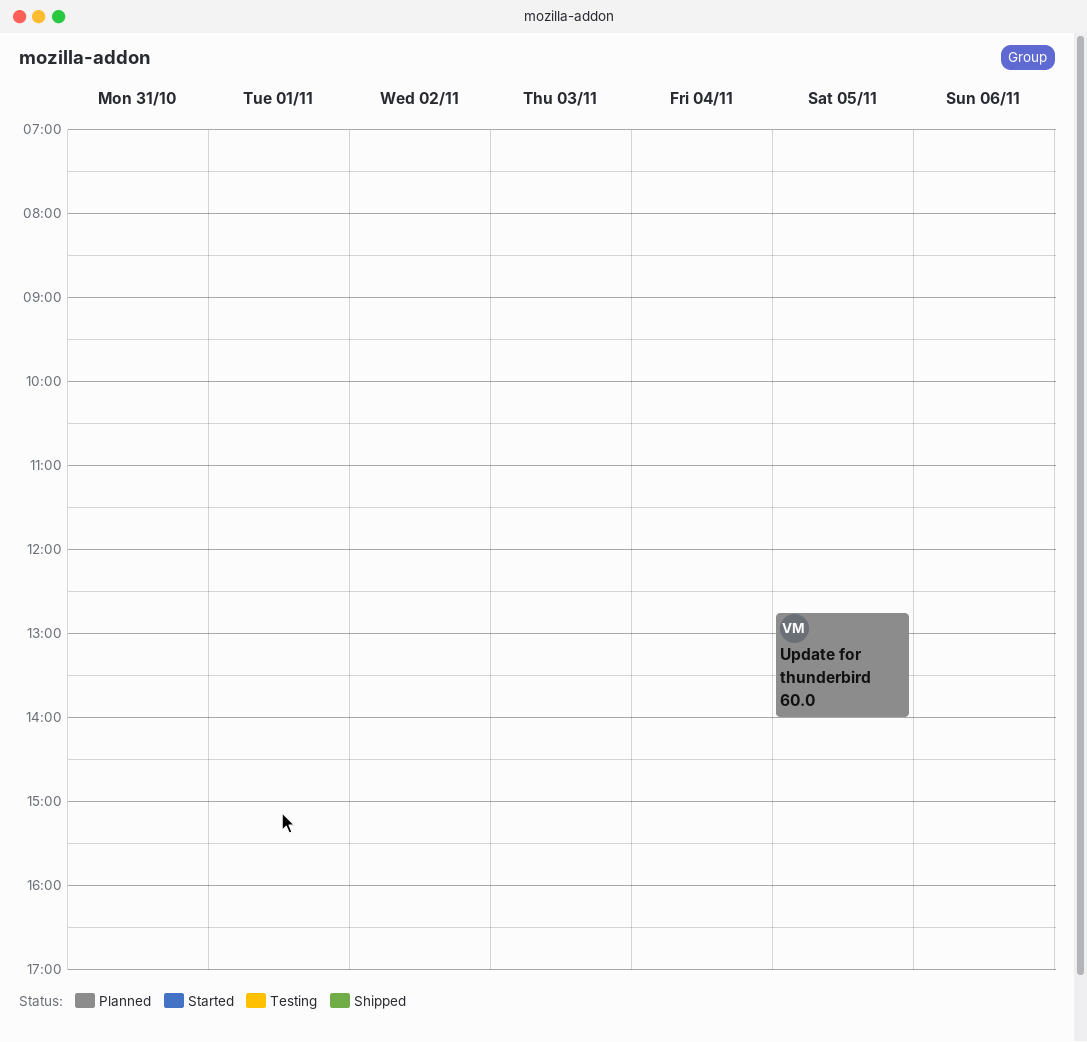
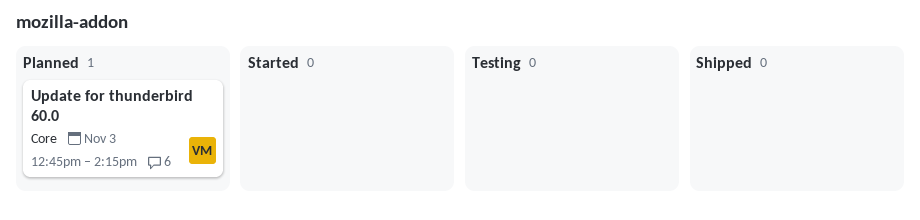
Update for thunderbird 60.0, day: Nov 5 -> Nov 3
Update for thunderbird 60.0, ends: 14:00 -> 14:15

